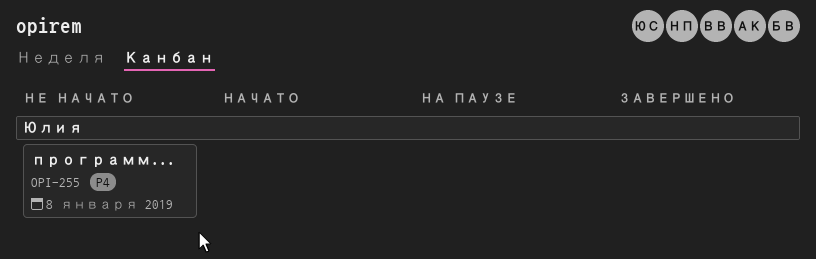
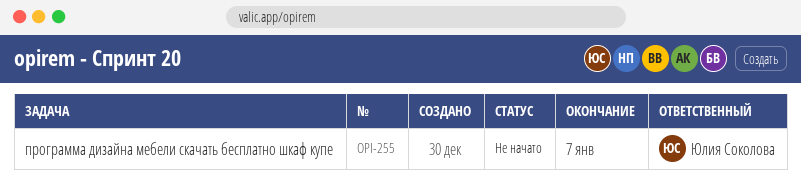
OPI-255, due: Jan 8 -> Jan 7

